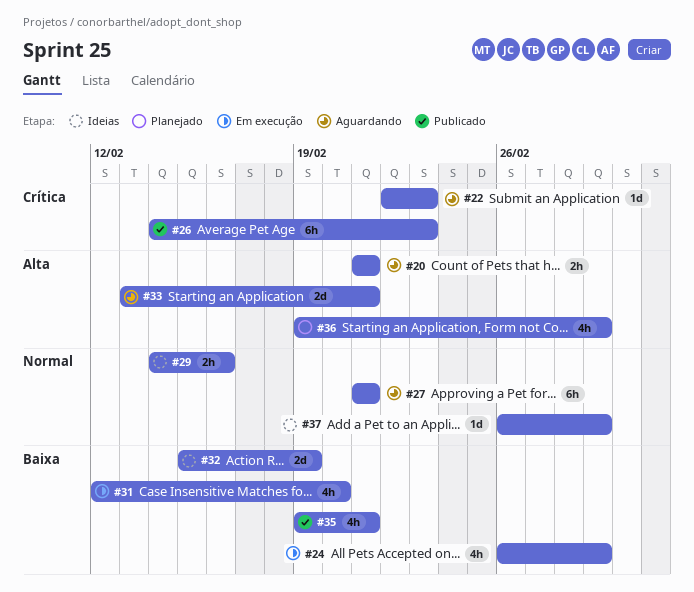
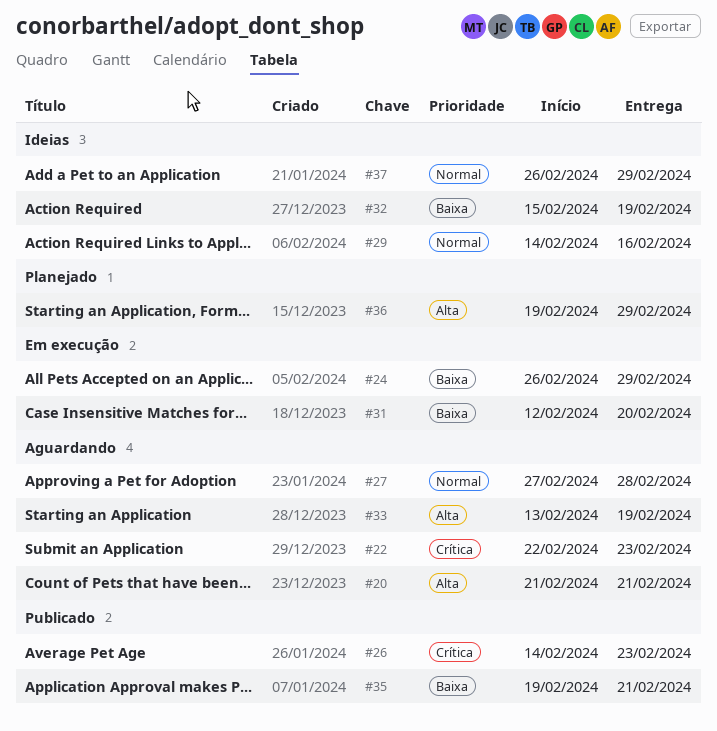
#27, start: Feb 21 -> Feb 27
#27, due: Feb 21 -> Feb 28
#33, due: Feb 21 -> Feb 19

